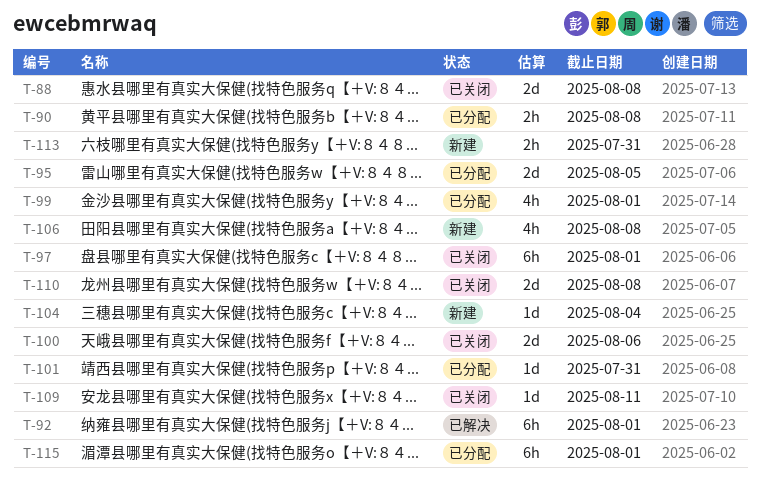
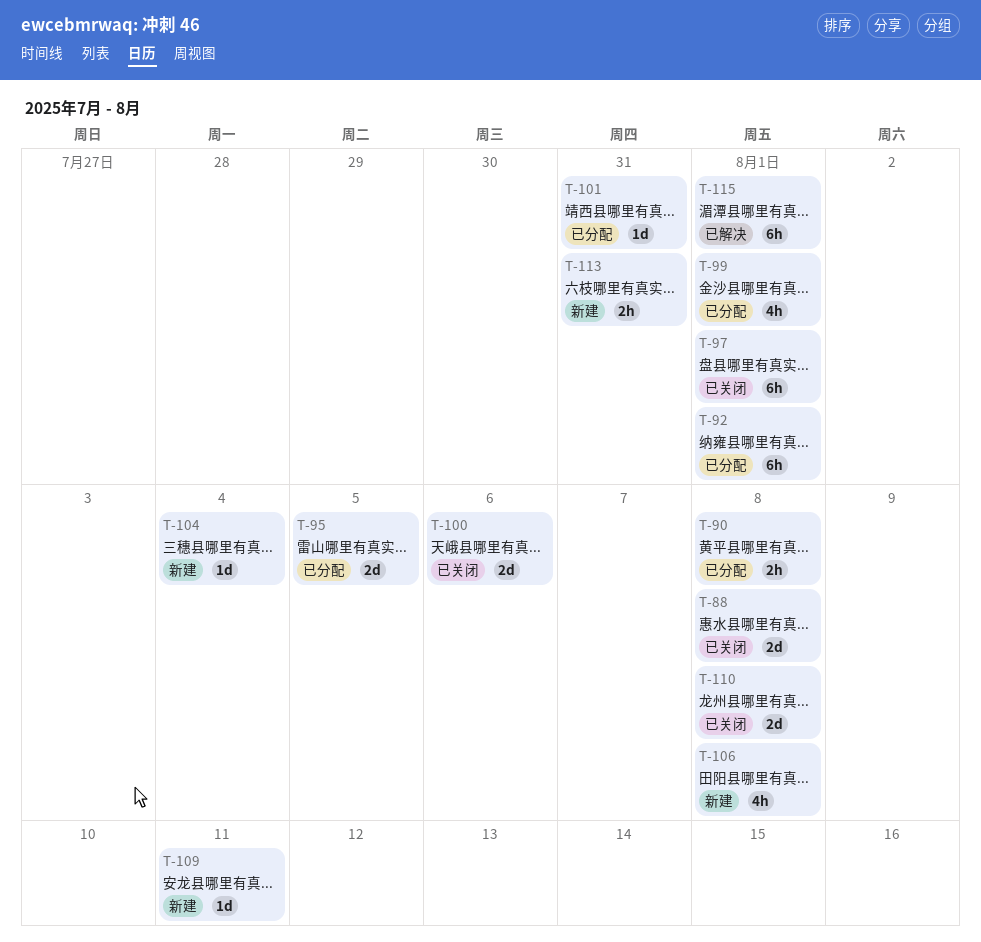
T-92, status: 已解决 -> 已分配
T-109, status: 已关闭 -> 新建
T-115, status: 已分配 -> 已解决

